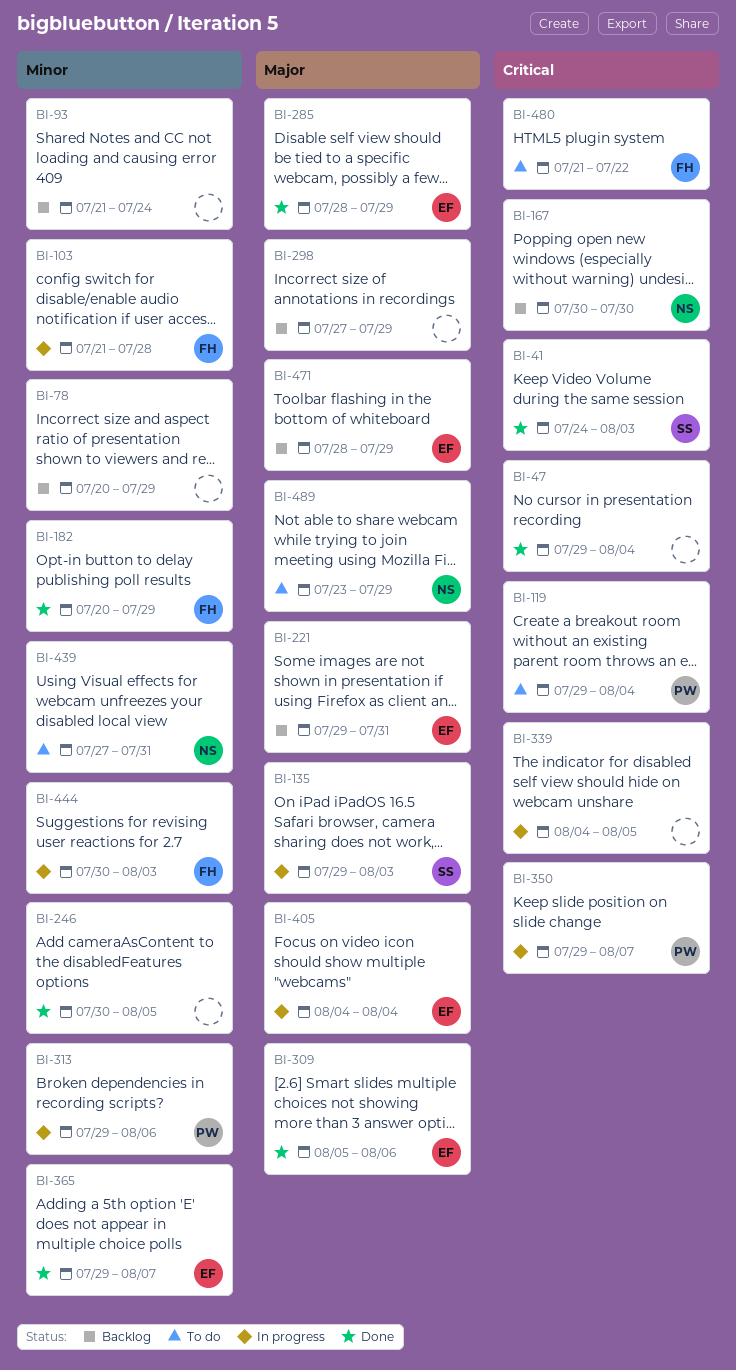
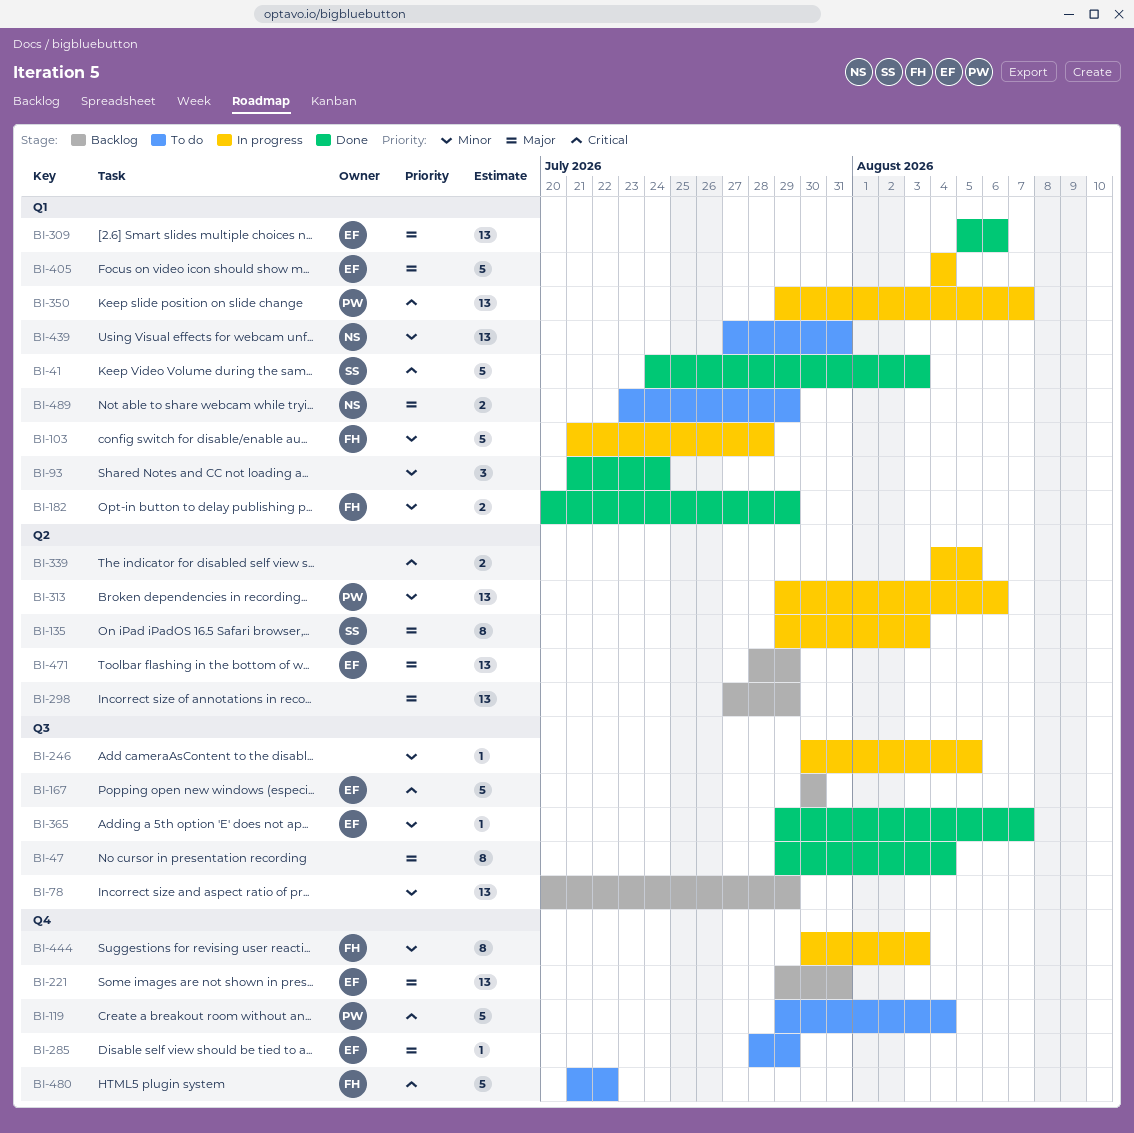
BI-47, priority: Critical -> Major
BI-93, status: Backlog -> Done
BI-167, owner: NS -> EF
BI-246, status: Done -> In progress
BI-285, status: Done -> To do

